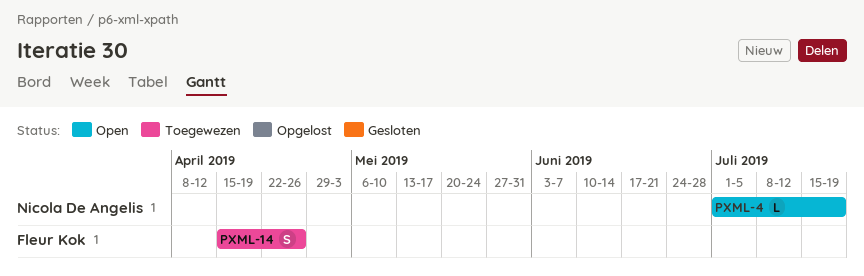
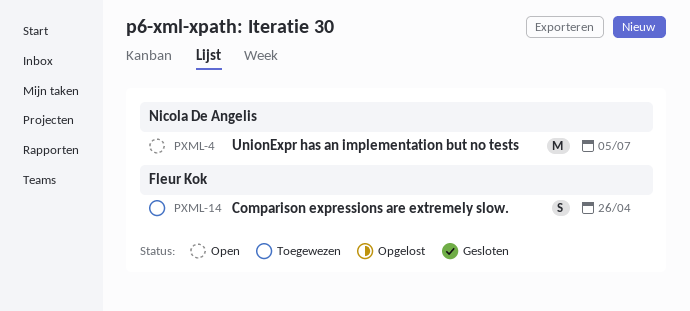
PXML-4, estimate: L -> M
PXML-4, due: Jul 19 -> Jul 5

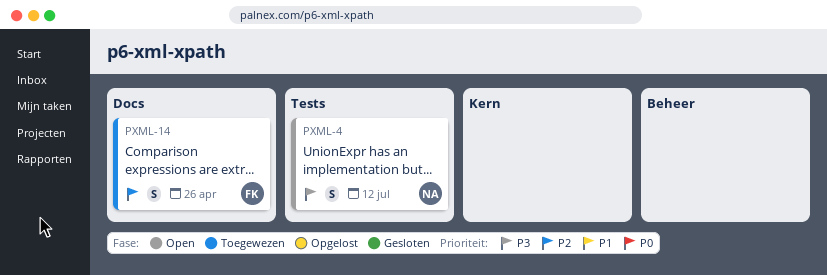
PXML-4, estimate: M -> S
PXML-4, due: Jul 5 -> Jul 12

